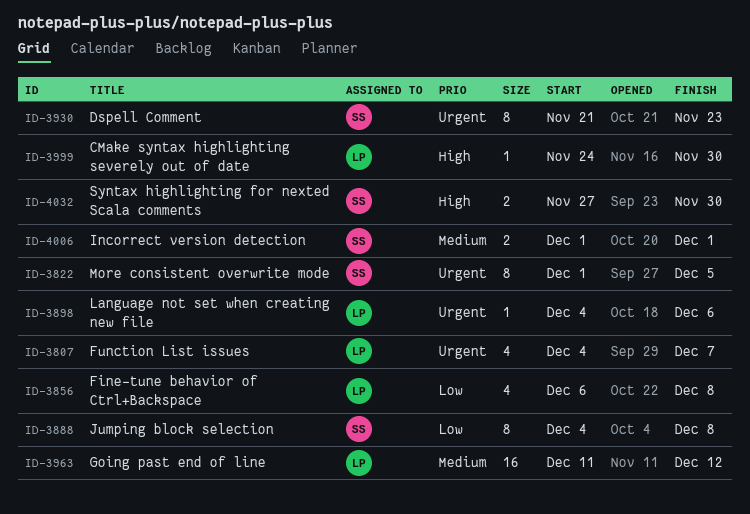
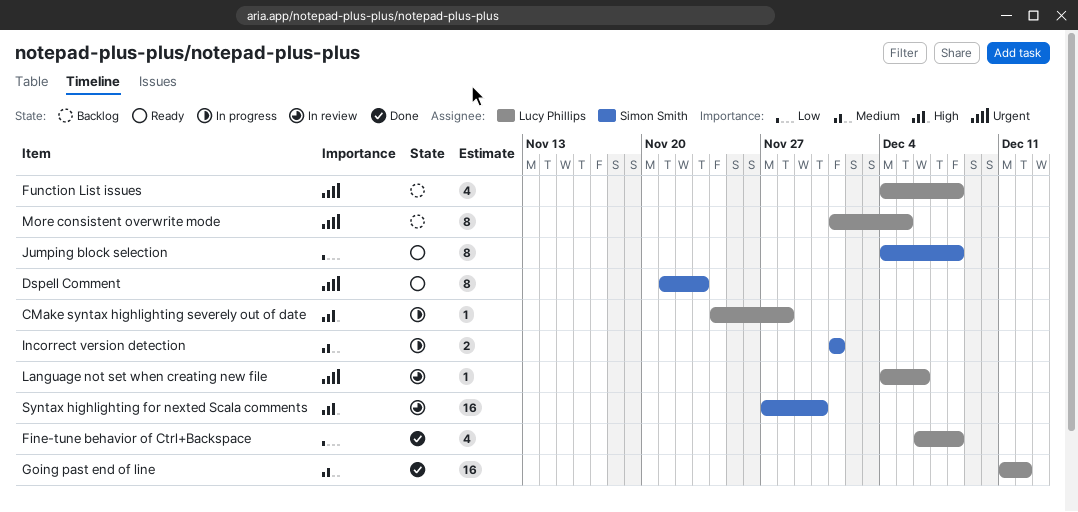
CMake syntax highlighting severely out of date, due: Nov 30 -> Nov 28
Function List issues, due: Dec 7 -> Dec 8
More consistent overwrite mode, owner: Simon Smith -> Lucy Phillips
Syntax highlighting for nexted Scala comments, estimate: 2 -> 16

